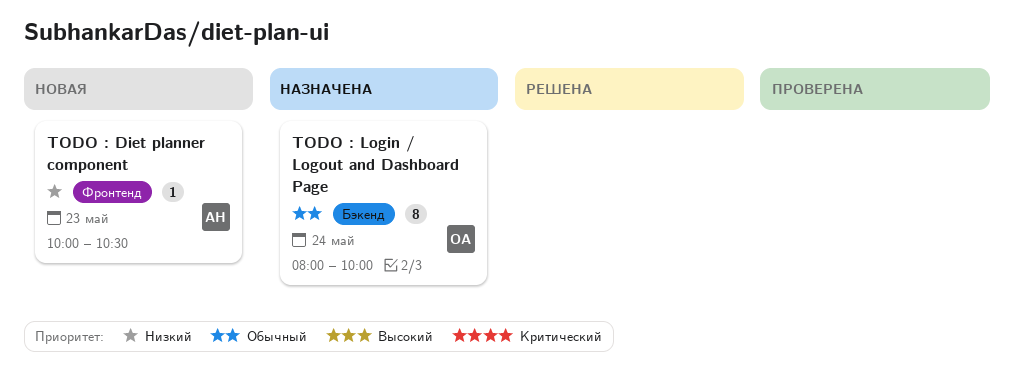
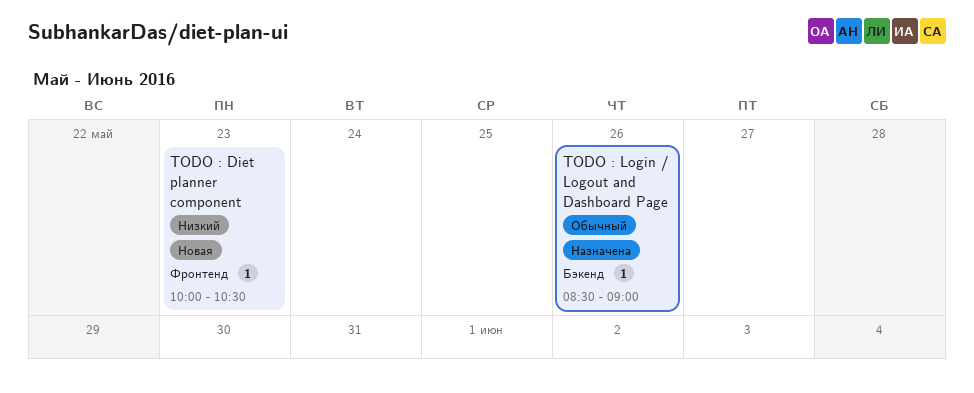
TODO : Login / Logout and Dashboard Page, estimate: 8 -> 1
TODO : Login / Logout and Dashboard Page, day: May 24 -> May 26
TODO : Login / Logout and Dashboard Page, begins: 08:00 -> 08:30
TODO : Login / Logout and Dashboard Page, ends: 10:00 -> 09:00

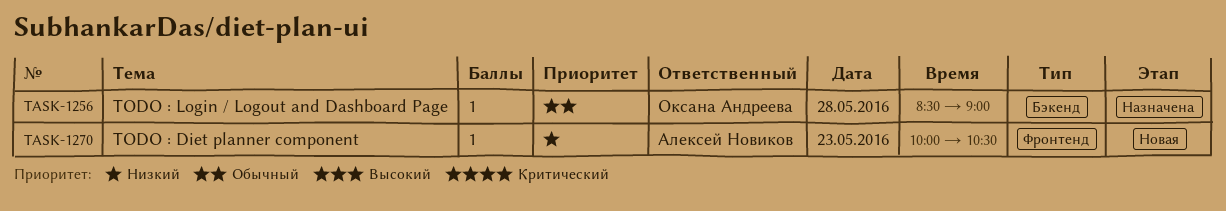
TODO : Login / Logout and Dashboard Page, day: May 26 -> May 28

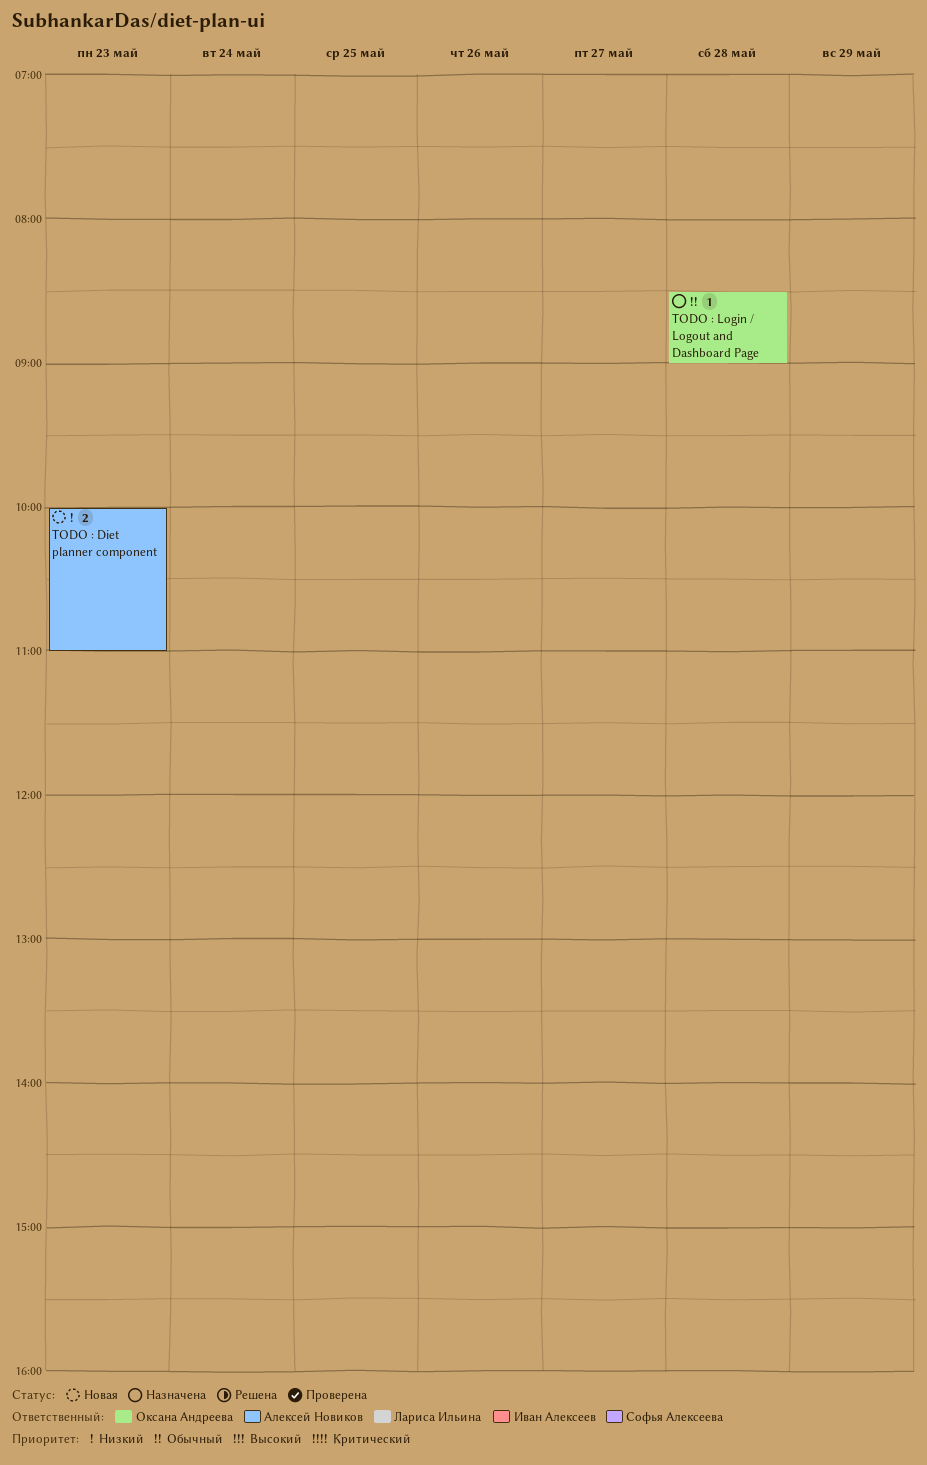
TODO : Diet planner component, estimate: 1 -> 2
TODO : Diet planner component, ends: 10:30 -> 11:00

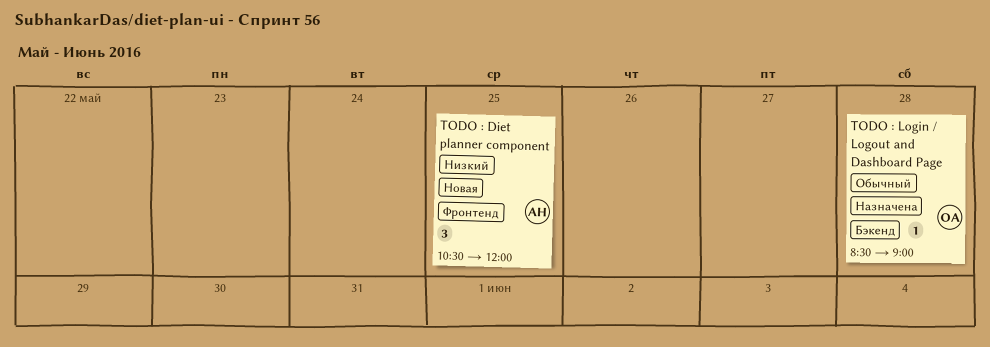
TODO : Diet planner component, estimate: 2 -> 3
TODO : Diet planner component, day: May 23 -> May 25
TODO : Diet planner component, begins: 10:00 -> 10:30
TODO : Diet planner component, ends: 11:00 -> 12:00

